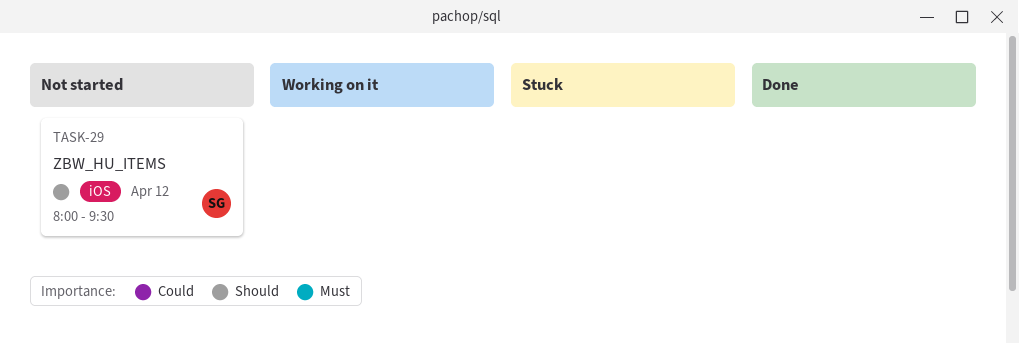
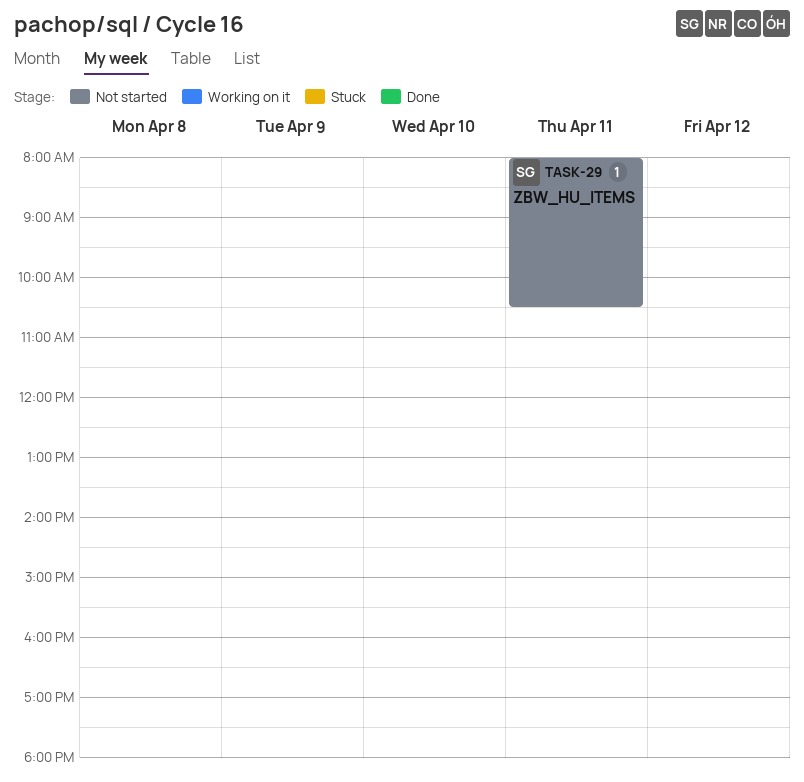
TASK-29, day: Apr 12 -> Apr 11
TASK-29, ends: 09:30 -> 10:30

